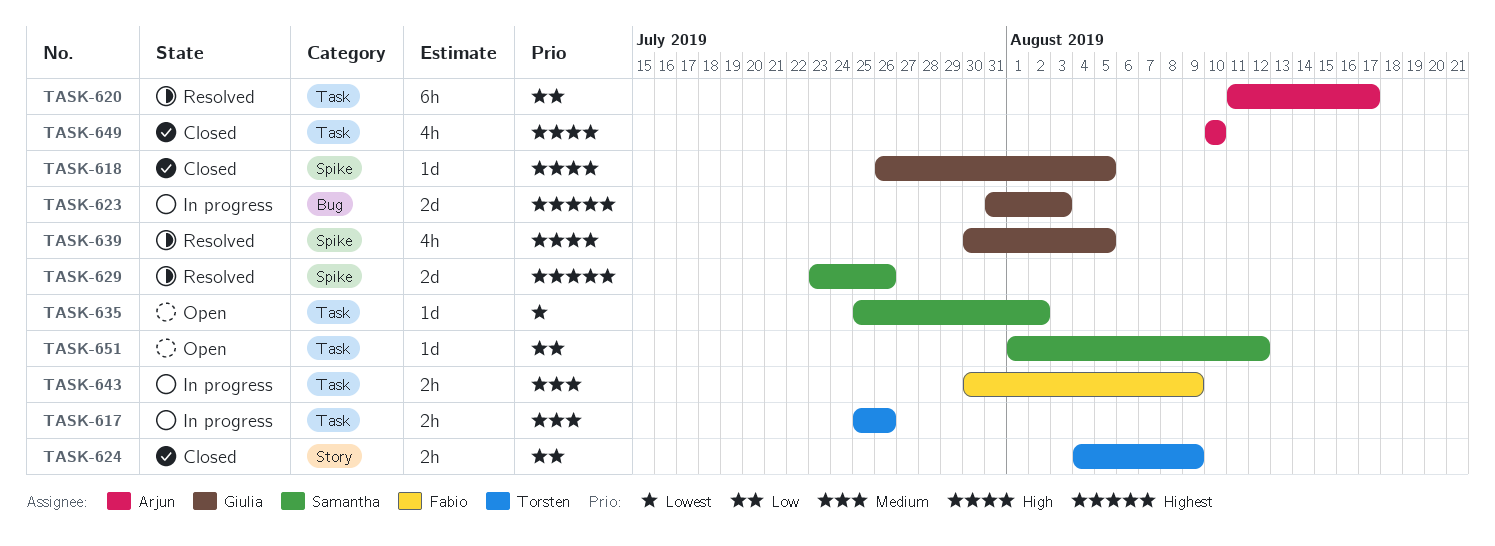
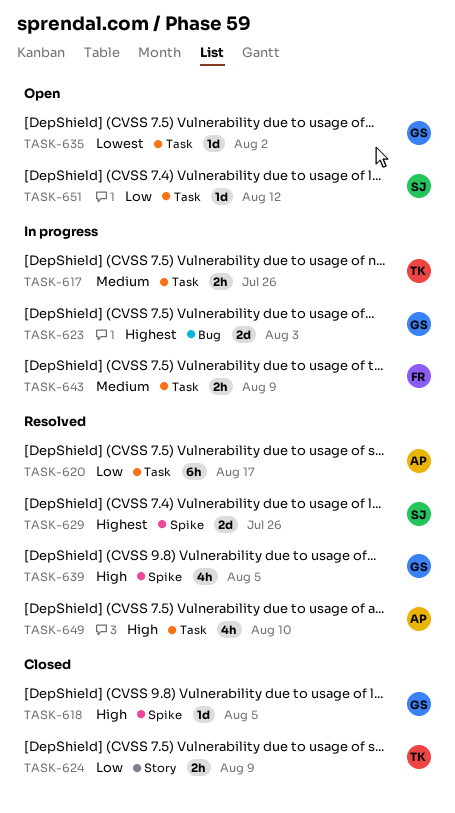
TASK-635, owner: Samantha -> Giulia
TASK-649, status: Closed -> Resolved

